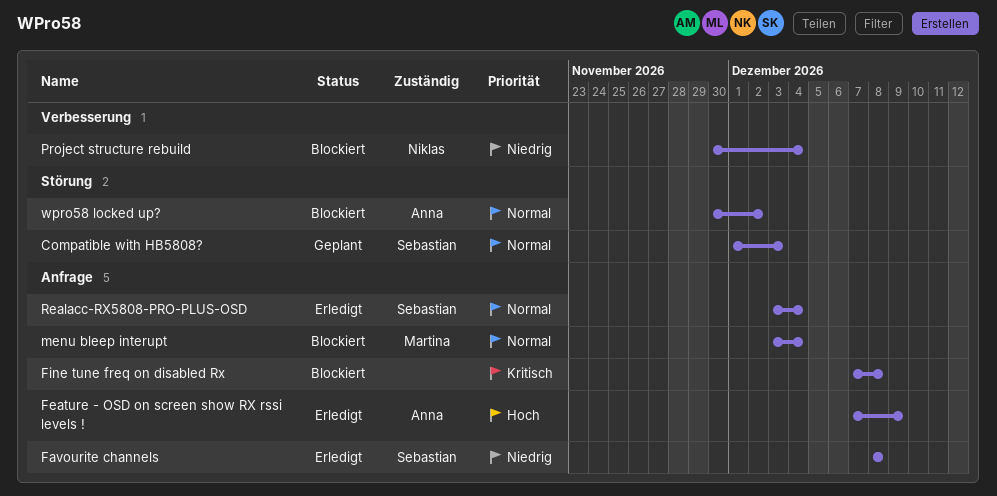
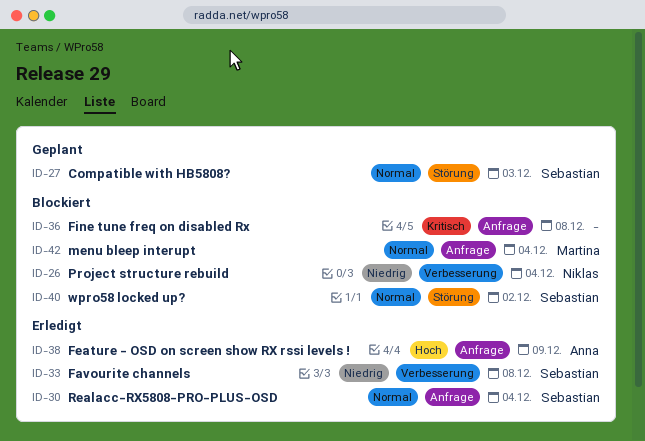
Favourite channels, label: Anfrage -> Verbesserung
wpro58 locked up?, owner: Anna -> Sebastian

